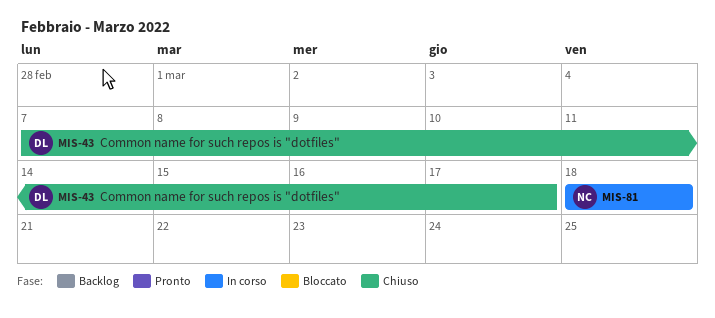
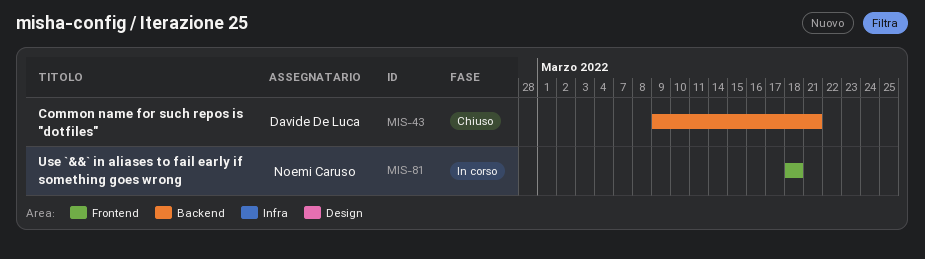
MIS-43, start: Mar 7 -> Mar 9
MIS-43, due: Mar 17 -> Mar 21

